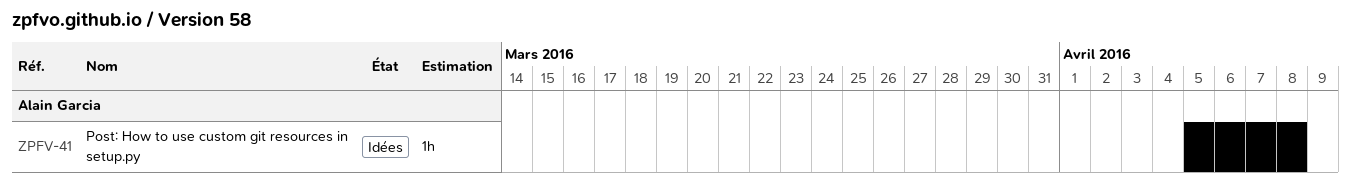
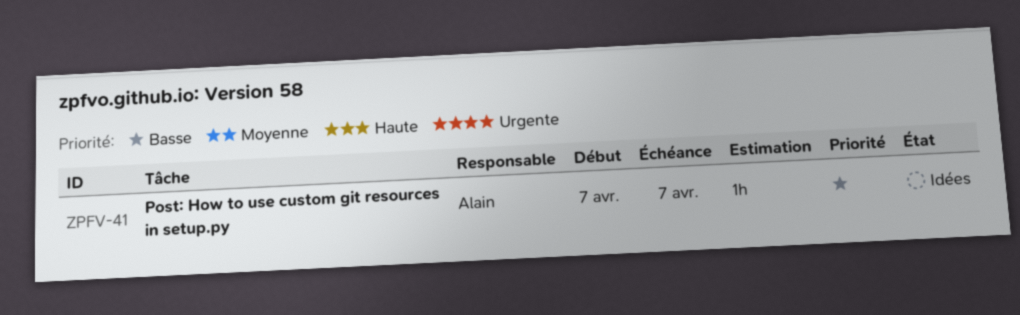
ZPFV-41, start: Apr 5 -> Apr 7
ZPFV-41, due: Apr 8 -> Apr 7

